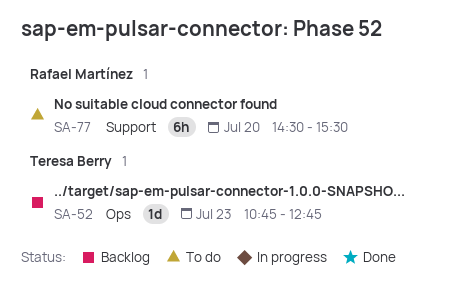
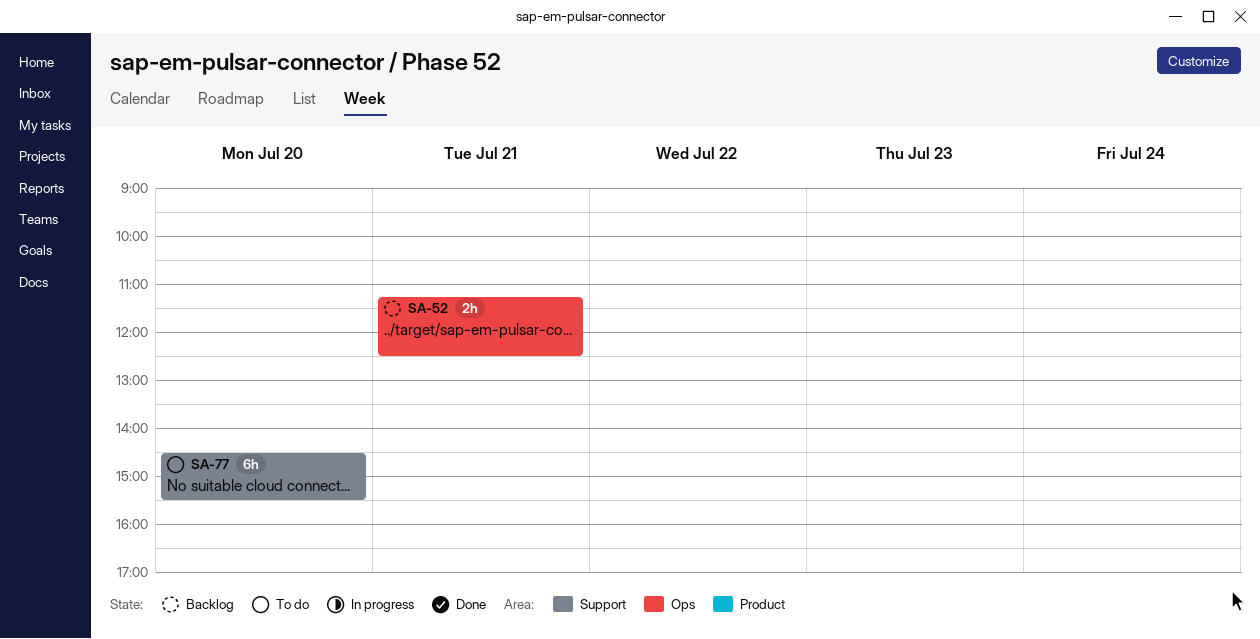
SA-52, estimate: 1d -> 2h
SA-52, day: Jul 23 -> Jul 21
SA-52, begins: 10:45 -> 11:15
SA-52, ends: 12:45 -> 12:30

